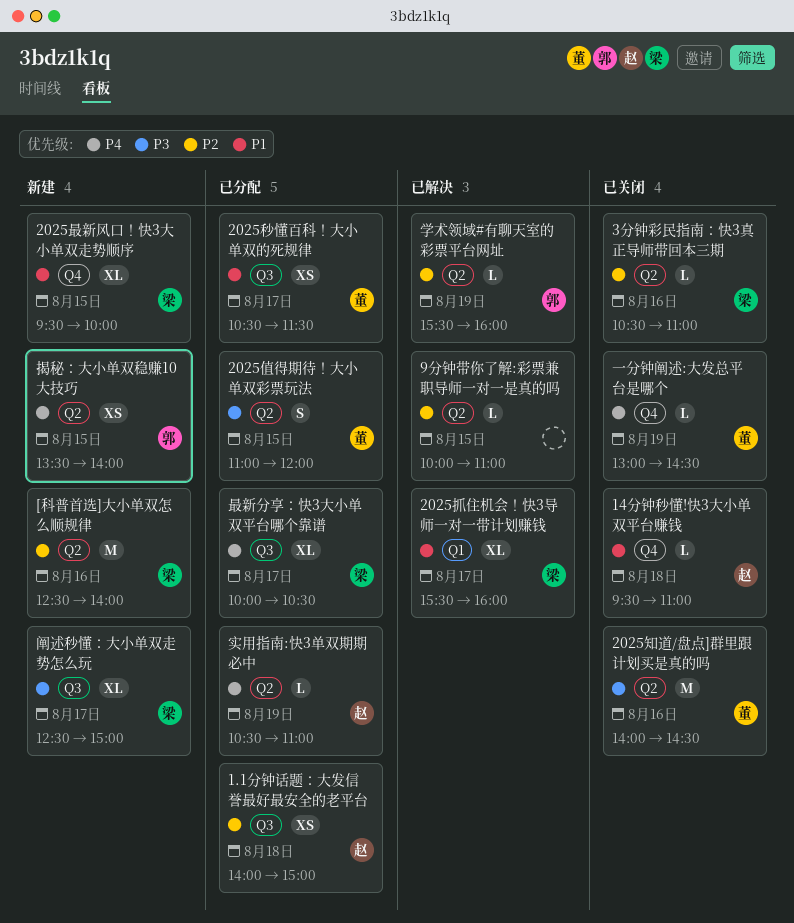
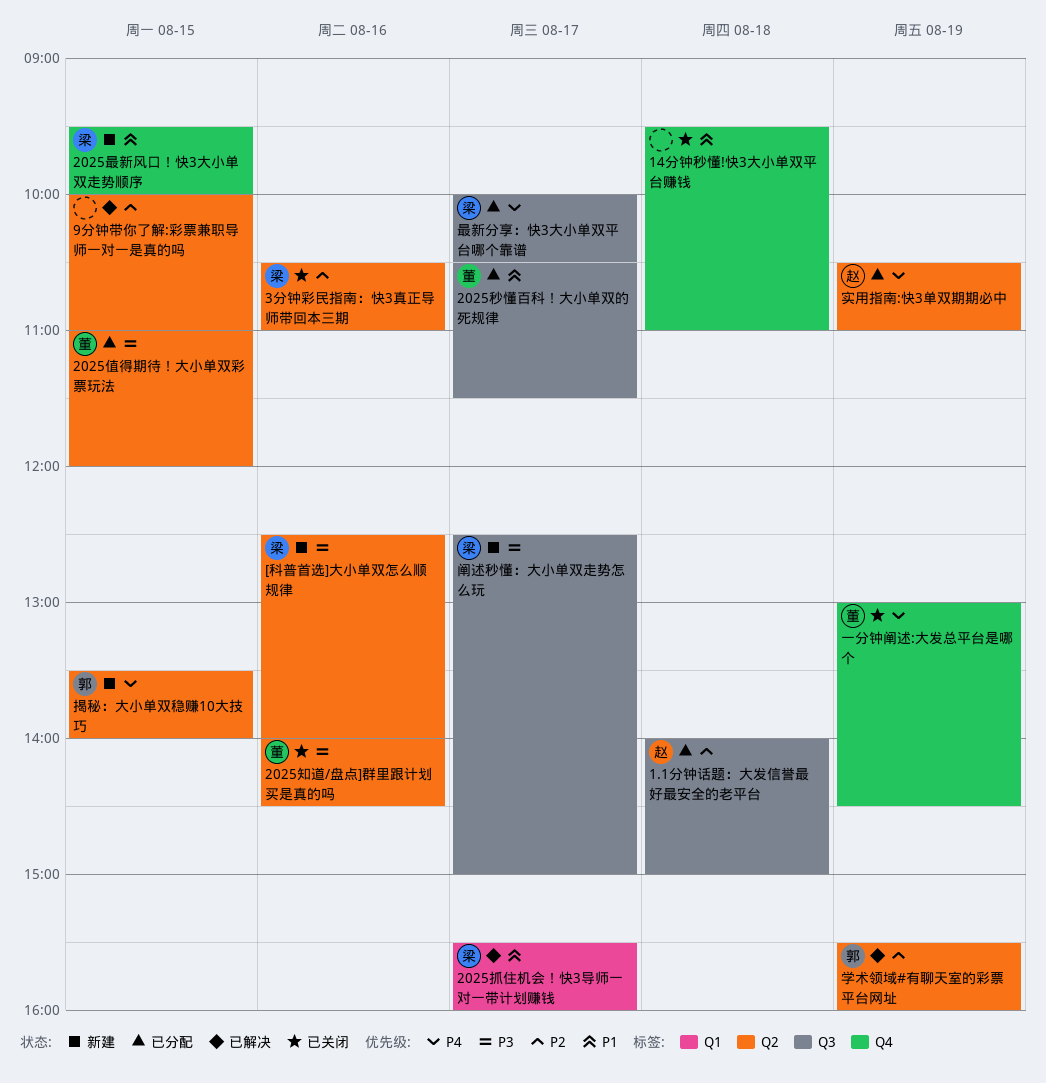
14分钟秒懂!快3大小单双平台赚钱, owner: 赵 -> none
[科普首选]大小单双怎么顺规律, priority: P2 -> P3

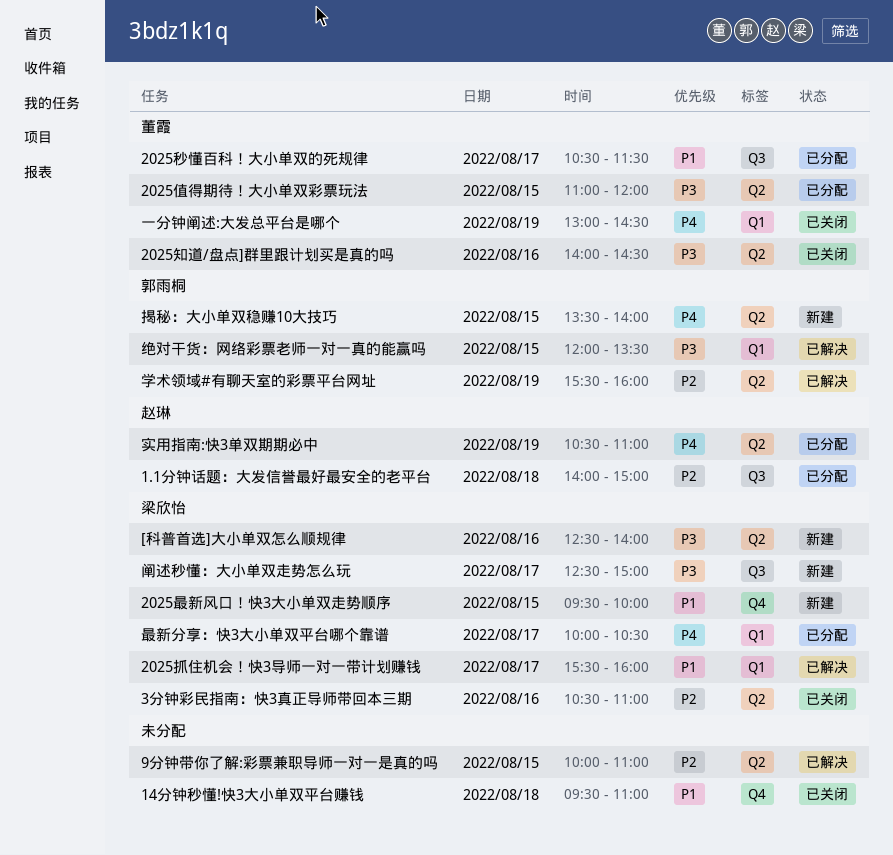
一分钟阐述:大发总平台是哪个, label: Q4 -> Q1
最新分享：快3大小单双平台哪个靠谱, label: Q3 -> Q1
绝对干货：网络彩票老师一对一真的能赢吗: none -> present

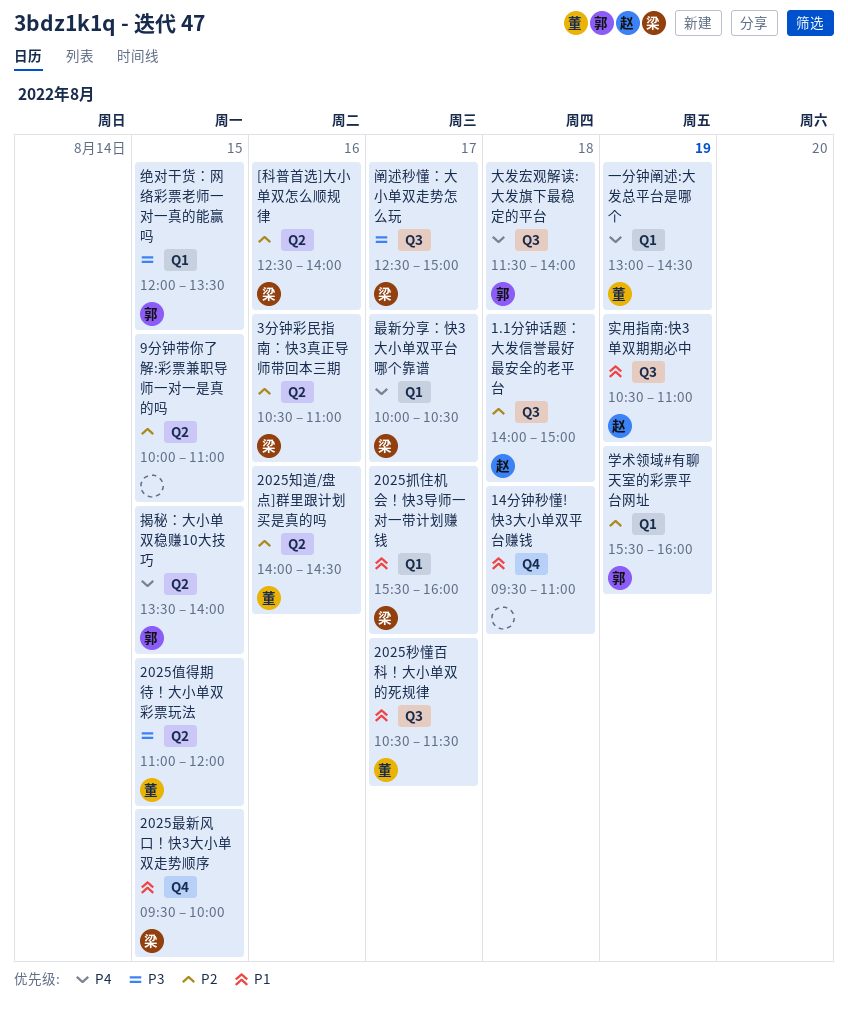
2025知道/盘点]群里跟计划买是真的吗, priority: P3 -> P2
[科普首选]大小单双怎么顺规律, priority: P3 -> P2
大发宏观解读:大发旗下最稳定的平台: none -> present
学术领域#有聊天室的彩票平台网址, label: Q2 -> Q1
实用指南:快3单双期期必中, priority: P4 -> P1
实用指南:快3单双期期必中, label: Q2 -> Q3

